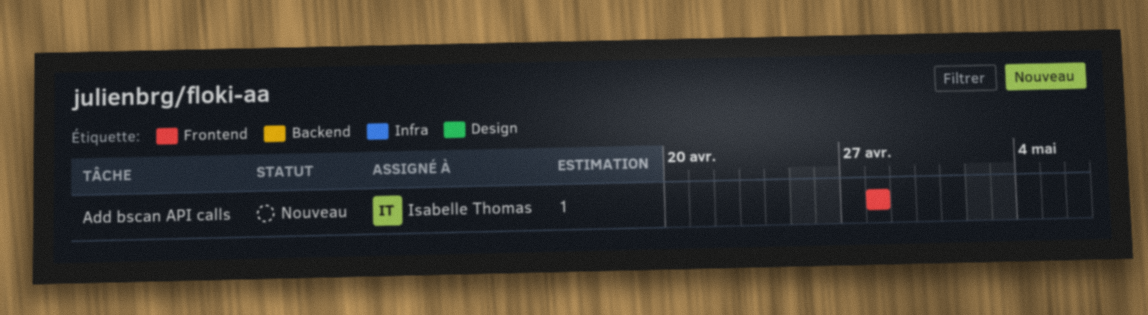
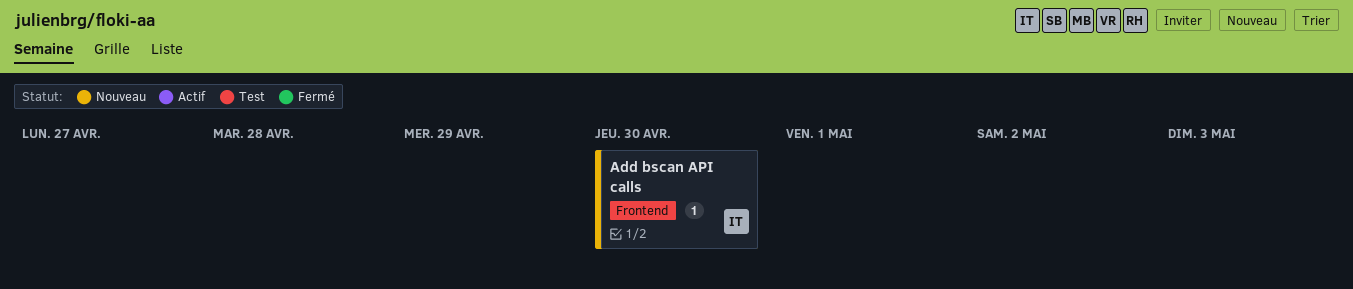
Add bscan API calls, due: Apr 28 -> Apr 30

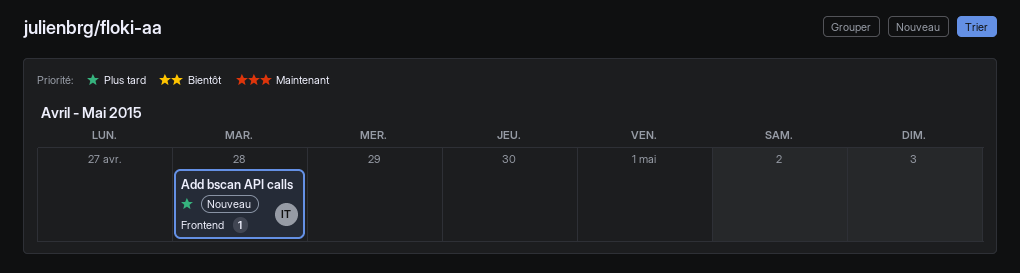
Add bscan API calls, due: Apr 30 -> Apr 28

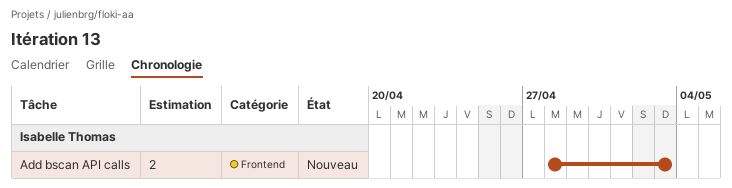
Add bscan API calls, estimate: 1 -> 2
Add bscan API calls, due: Apr 28 -> May 3

